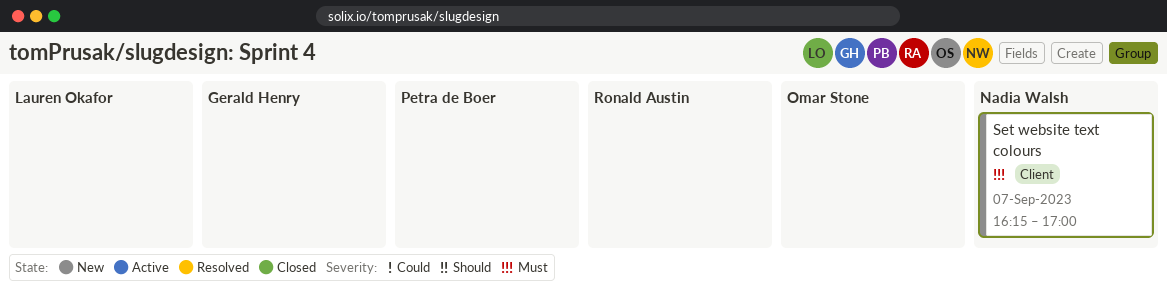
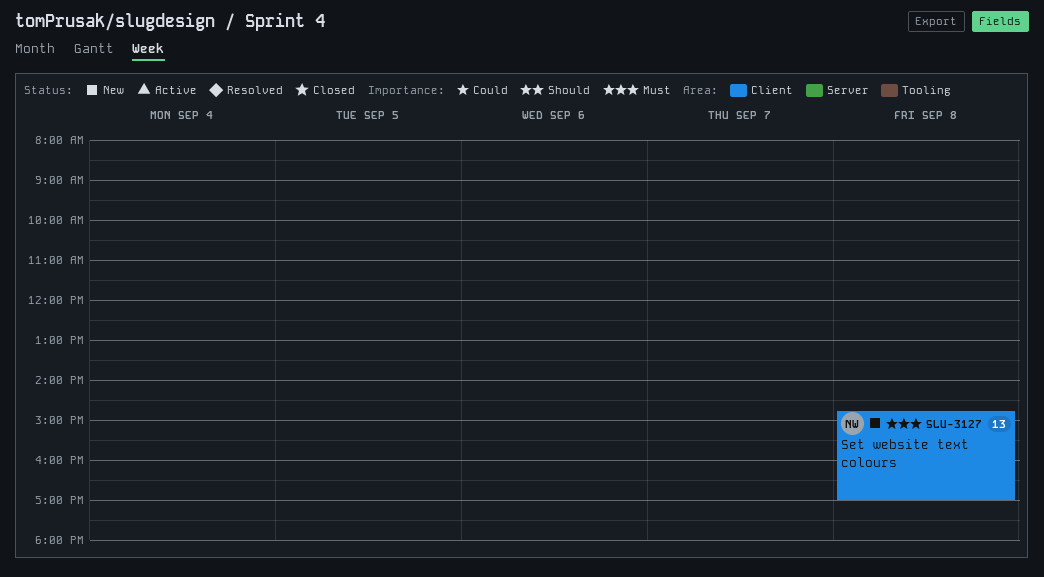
Set website text colours, day: Sep 7 -> Sep 8
Set website text colours, begins: 16:15 -> 14:45

